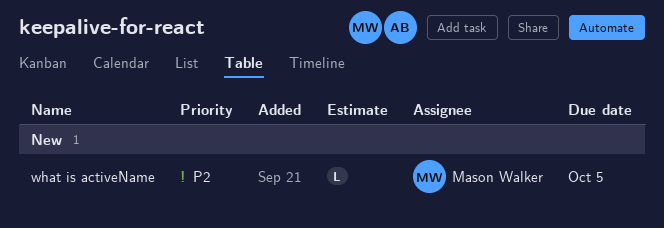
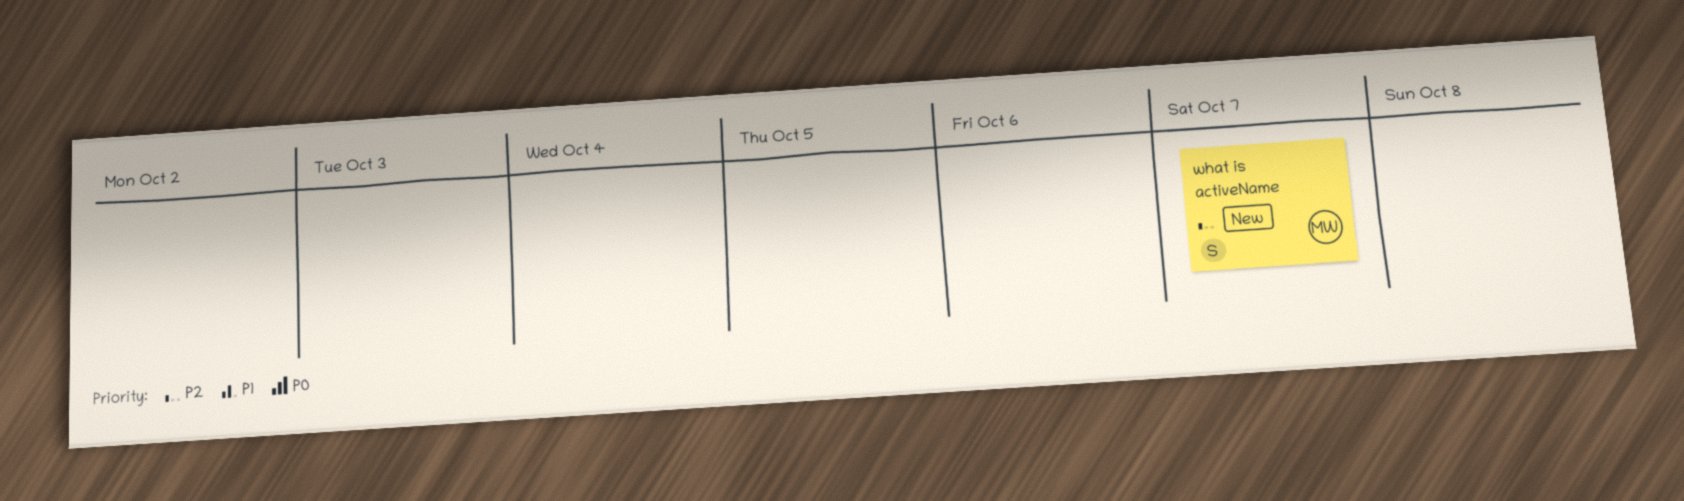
what is activeName, estimate: L -> S
what is activeName, due: Oct 5 -> Oct 7

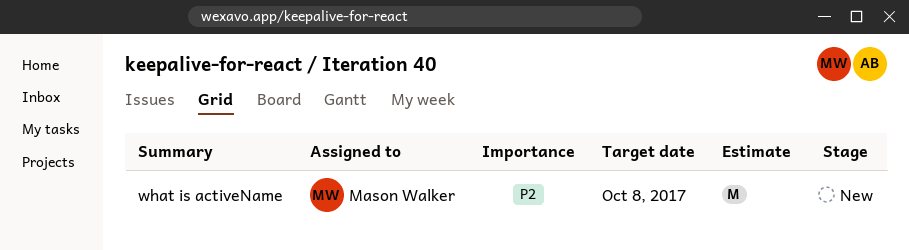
what is activeName, estimate: S -> M
what is activeName, due: Oct 7 -> Oct 8

